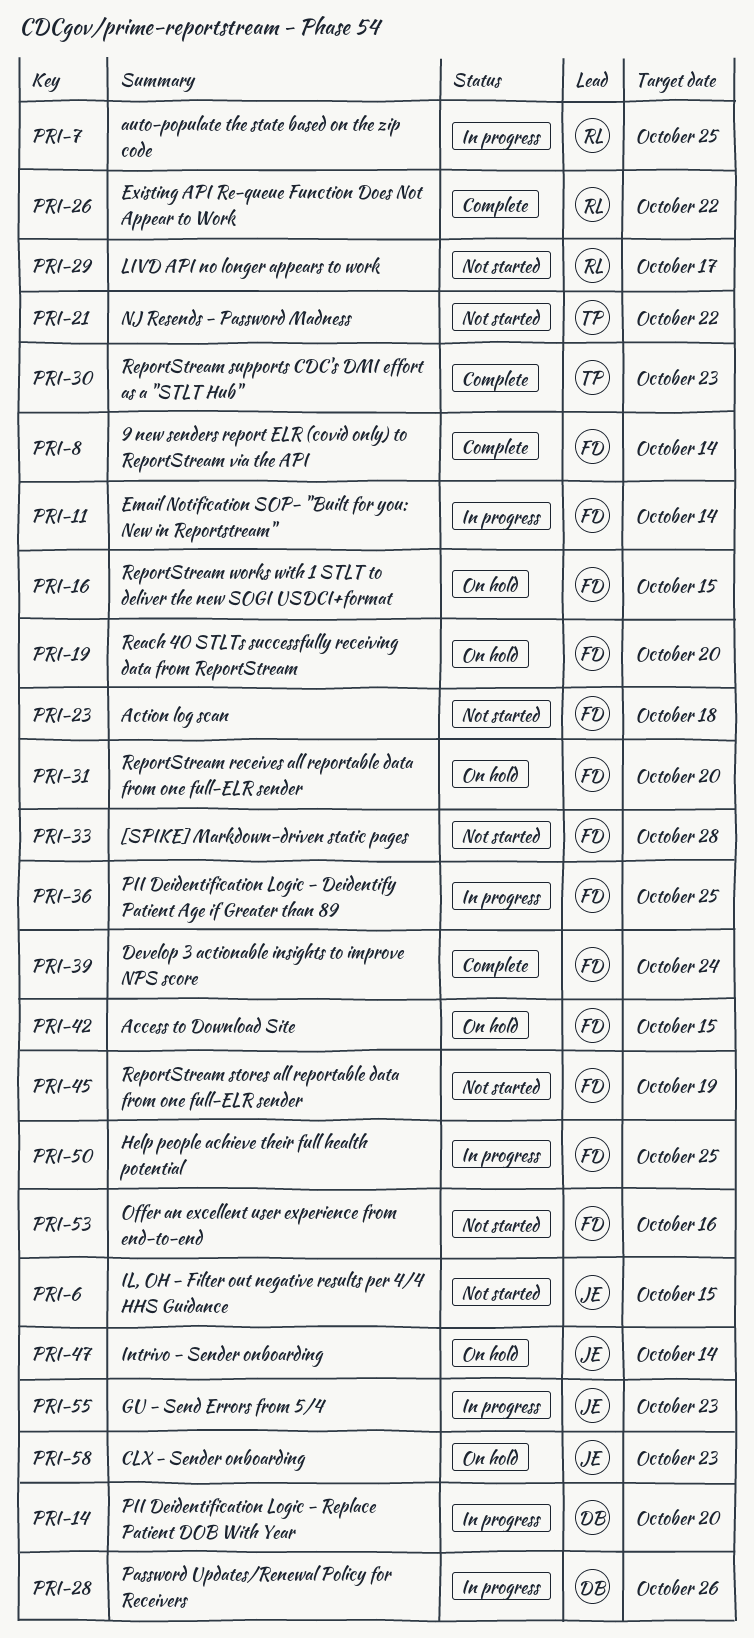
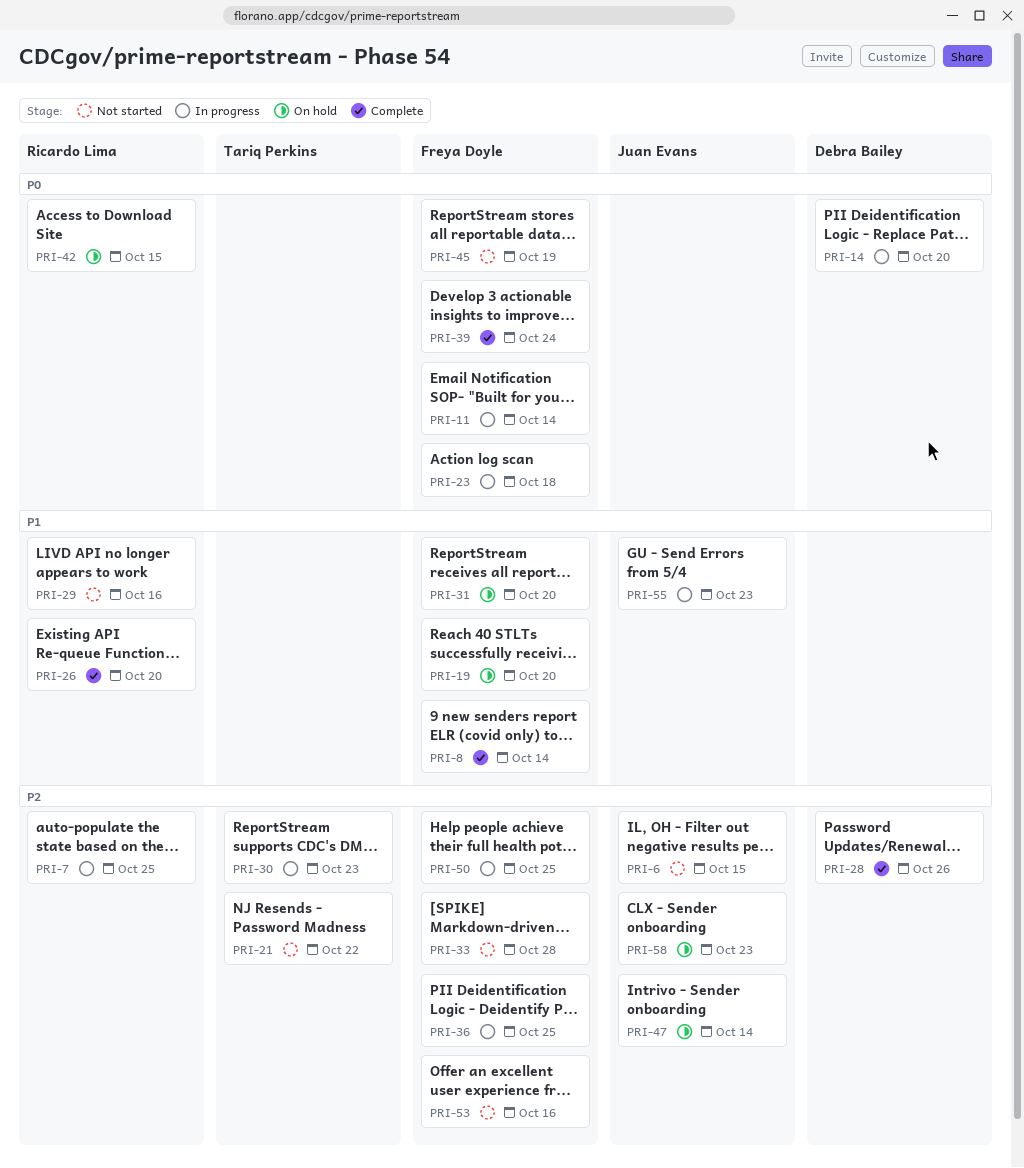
PRI-16: present -> none
PRI-23, status: Not started -> In progress
PRI-26, due: Oct 22 -> Oct 20
PRI-28, status: In progress -> Complete
PRI-29, due: Oct 17 -> Oct 16
PRI-30, status: Complete -> In progress
PRI-42, owner: Freya Doyle -> Ricardo Lima

